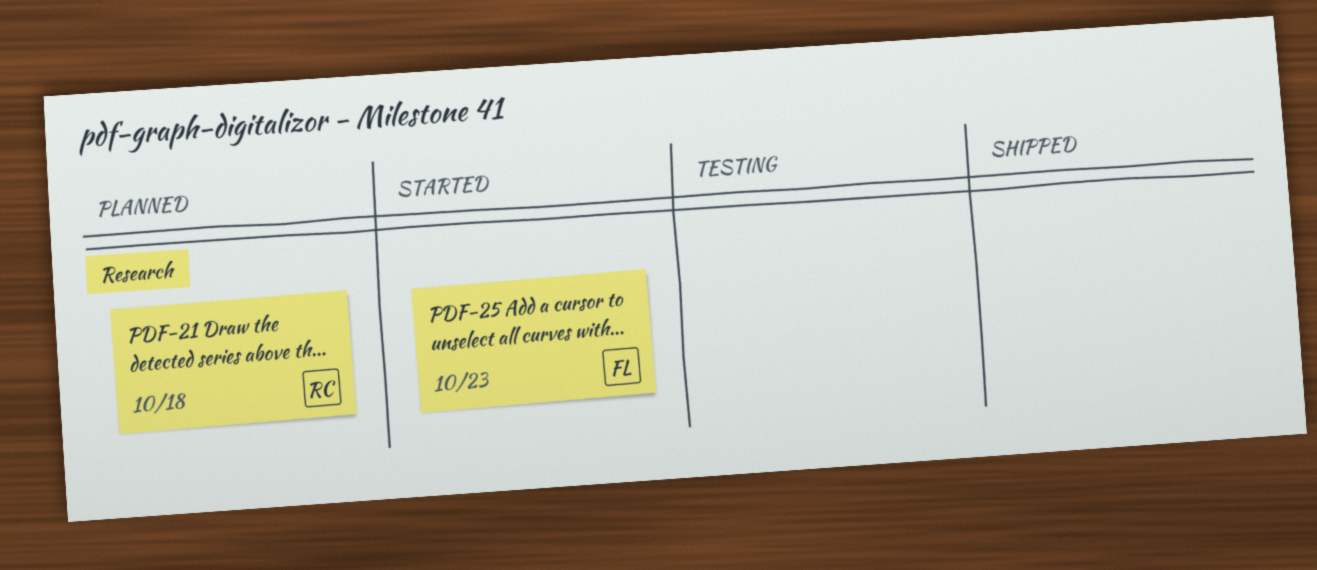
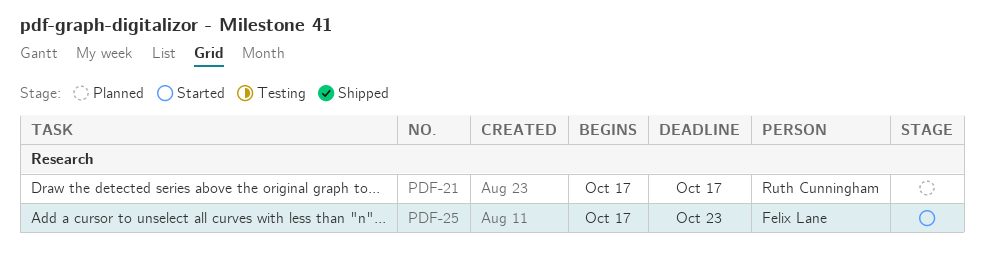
PDF-21, due: Oct 18 -> Oct 17

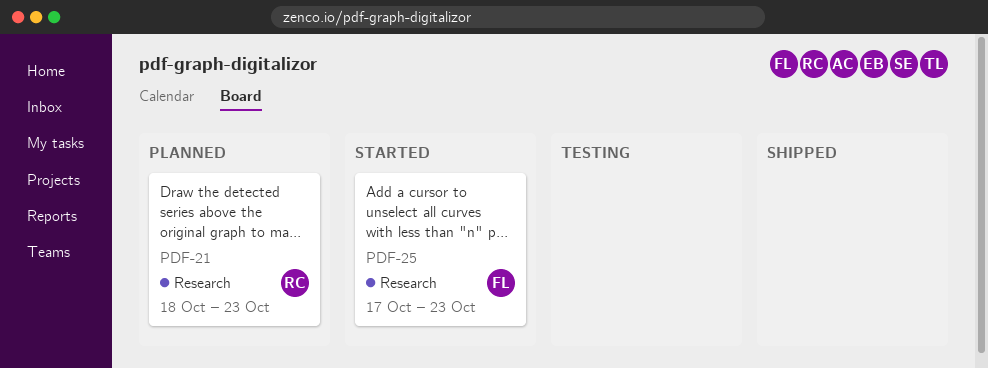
PDF-21, start: Oct 17 -> Oct 18
PDF-21, due: Oct 17 -> Oct 23

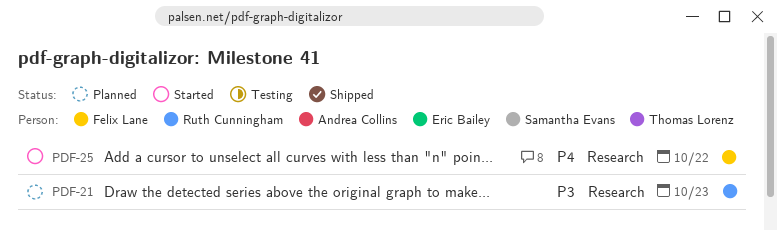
PDF-25, due: Oct 23 -> Oct 22

